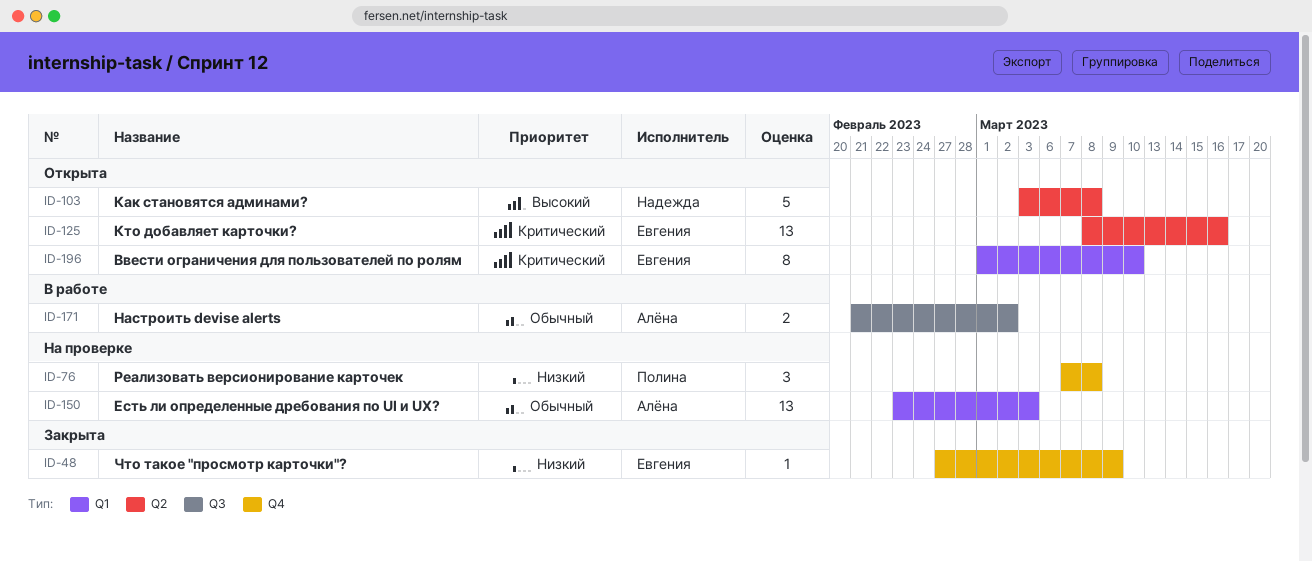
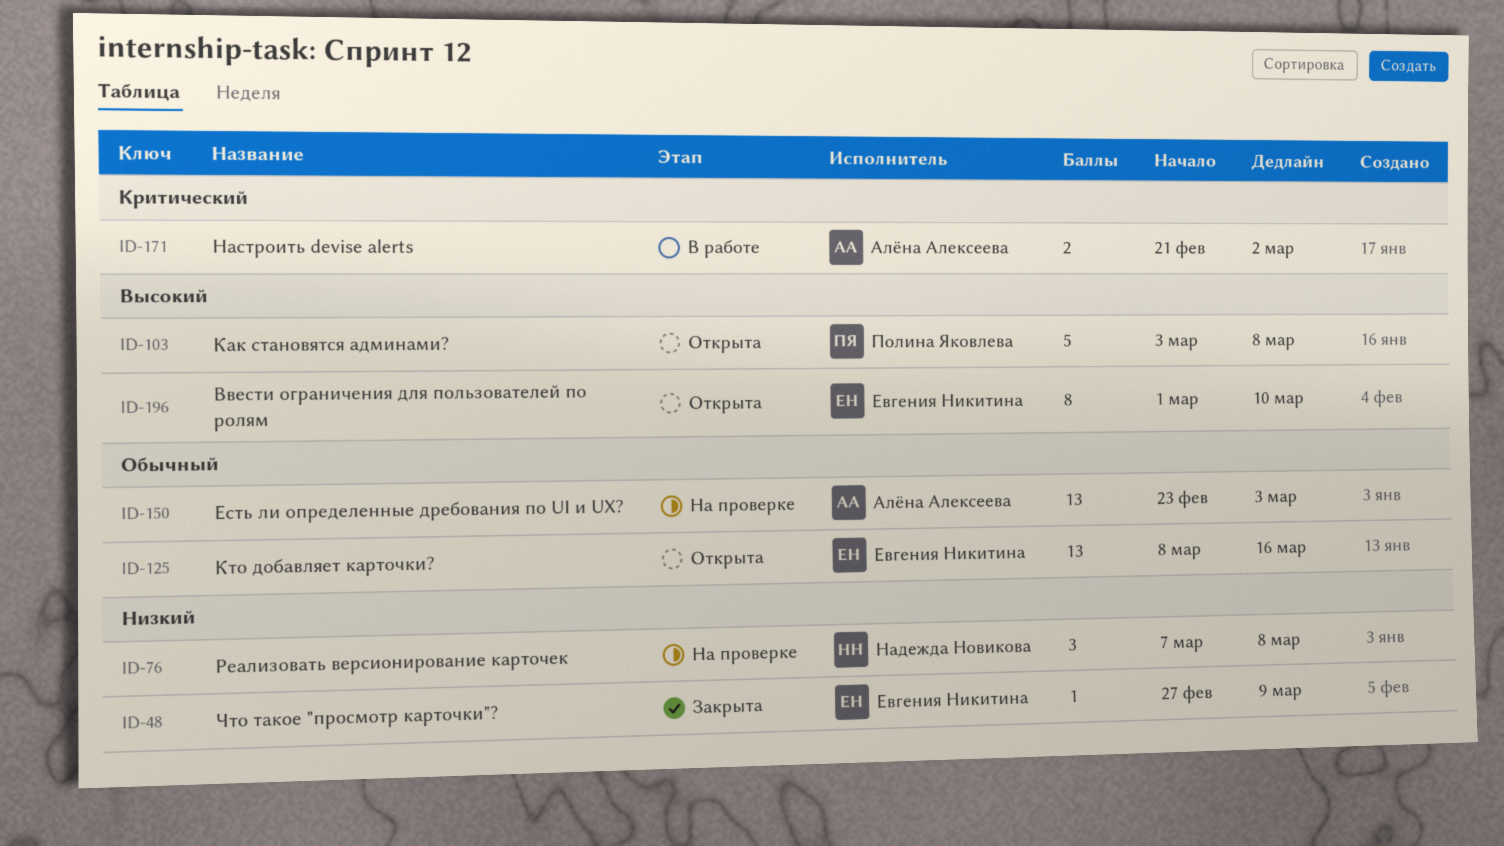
ID-76, owner: Полина Яковлева -> Надежда Новикова
ID-103, owner: Надежда Новикова -> Полина Яковлева
ID-125, priority: Критический -> Обычный
ID-171, priority: Обычный -> Критический
ID-196, priority: Критический -> Высокий

